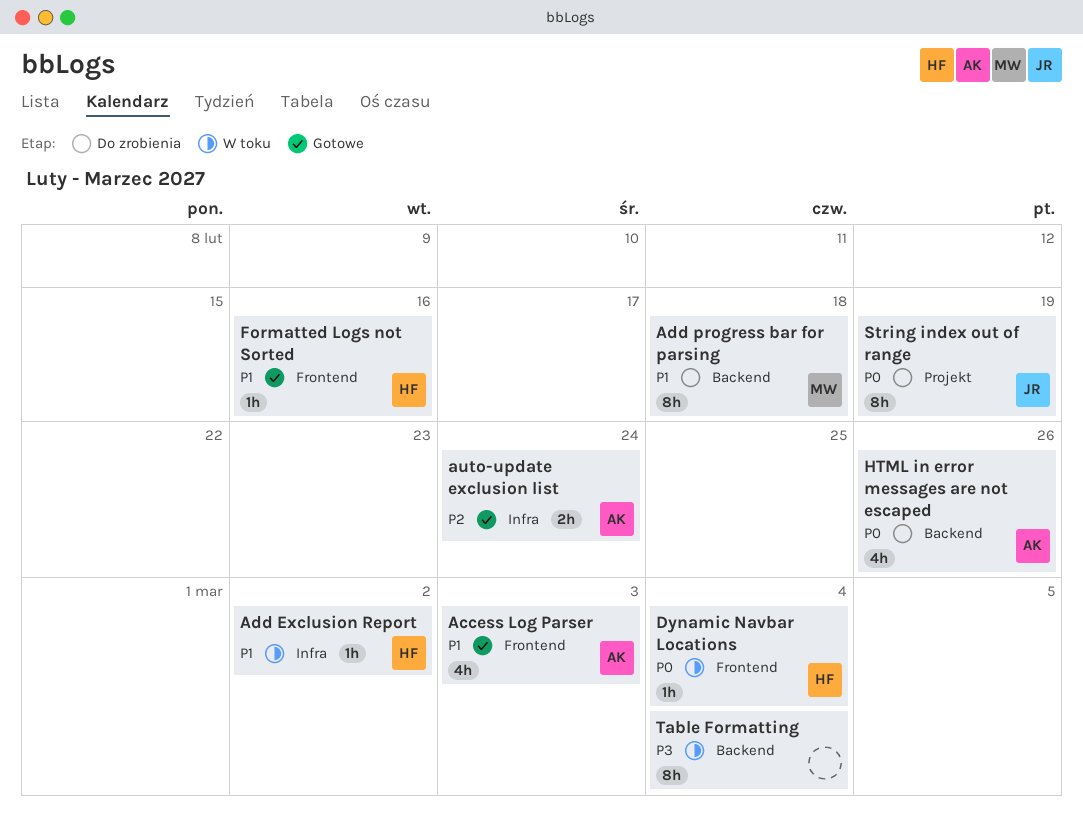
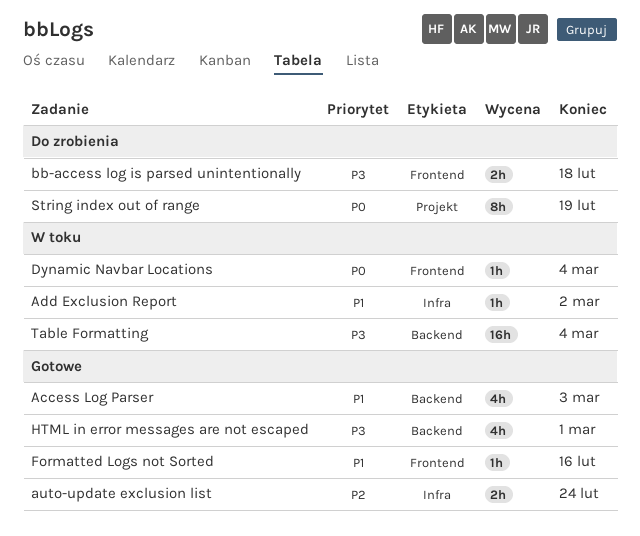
Access Log Parser, label: Frontend -> Backend
Add progress bar for parsing: present -> none
bb-access log is parsed unintentionally: none -> present
HTML in error messages are not escaped, status: Do zrobienia -> Gotowe
HTML in error messages are not escaped, priority: P0 -> P3
HTML in error messages are not escaped, due: Feb 26 -> Mar 1
Table Formatting, estimate: 8h -> 16h

